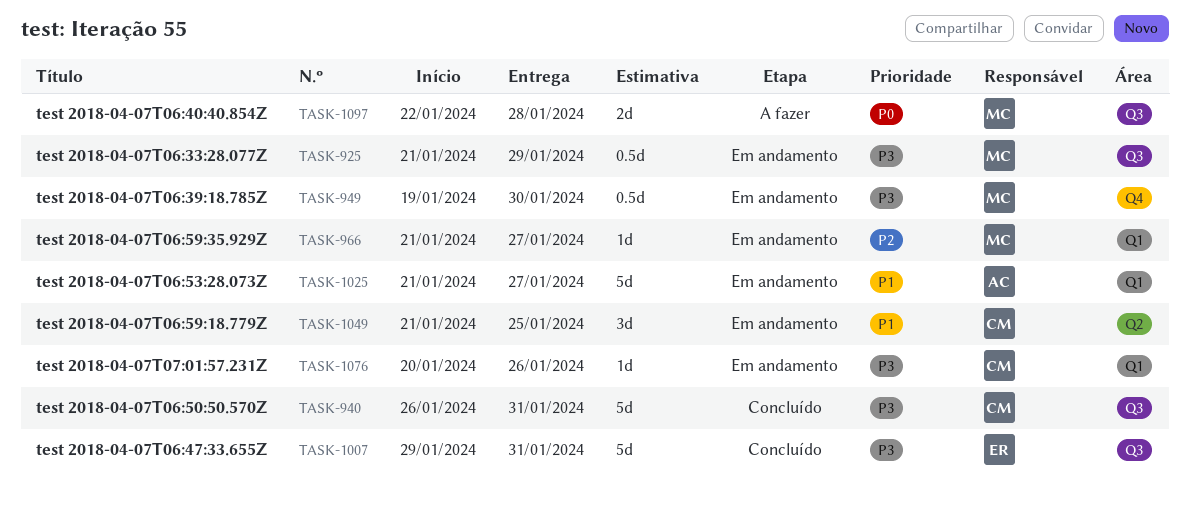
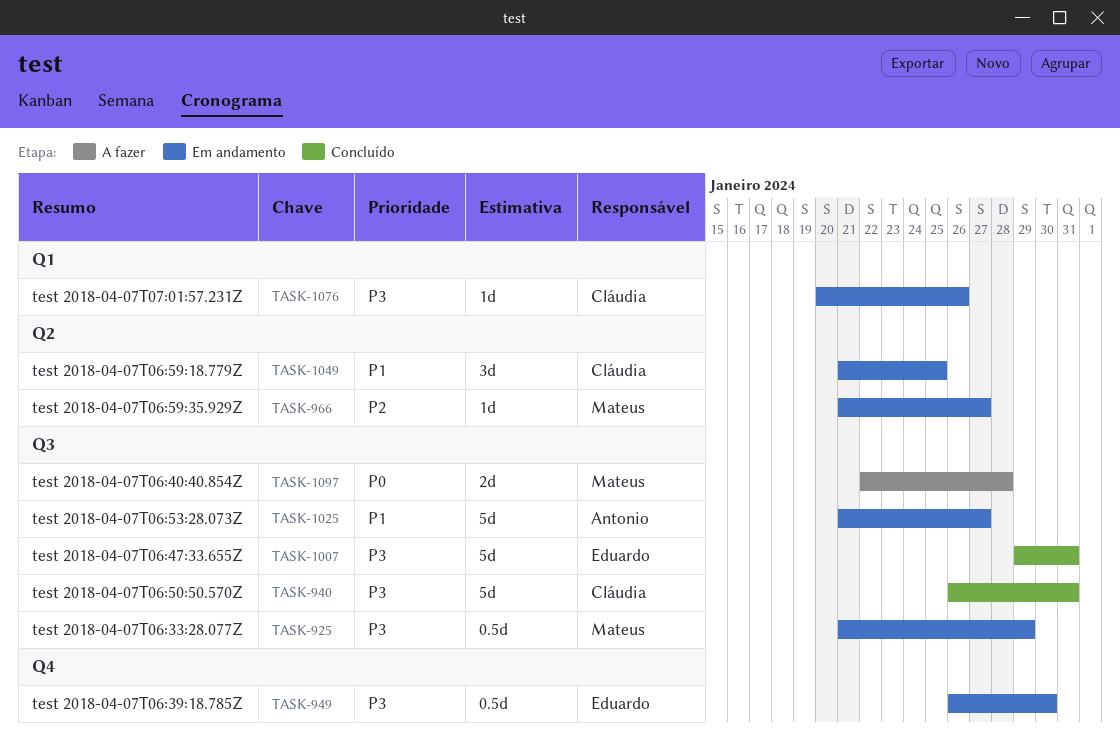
TASK-949, owner: Mateus -> Eduardo
TASK-949, start: Jan 19 -> Jan 26
TASK-966, label: Q1 -> Q2
TASK-1025, label: Q1 -> Q3

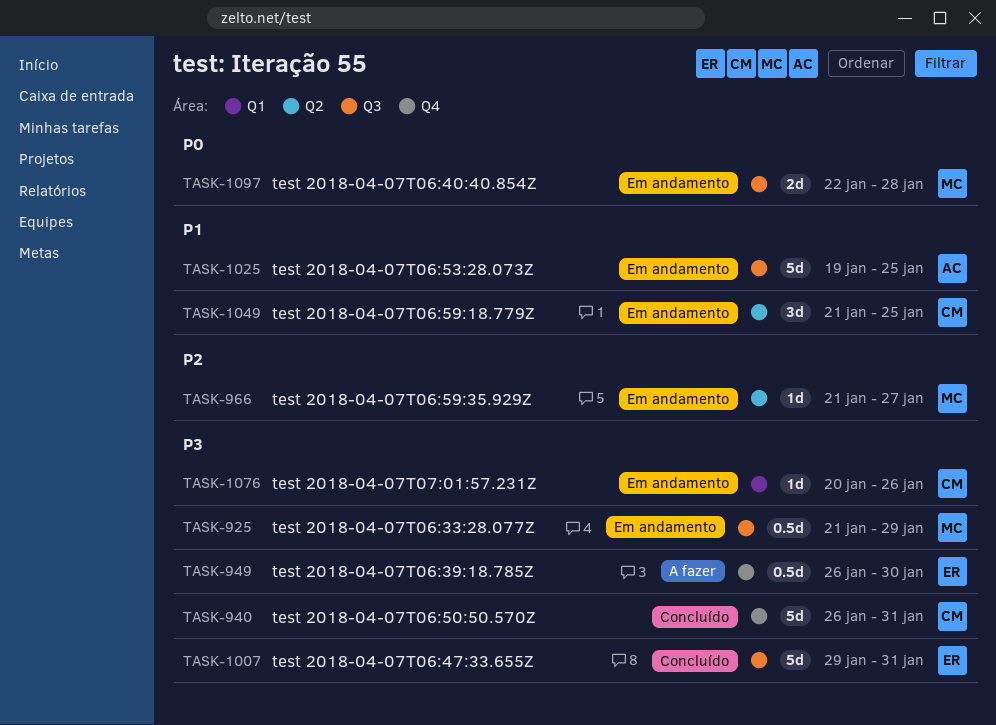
TASK-940, label: Q3 -> Q4
TASK-949, status: Em andamento -> A fazer
TASK-1025, start: Jan 21 -> Jan 19
TASK-1025, due: Jan 27 -> Jan 25
TASK-1097, status: A fazer -> Em andamento

